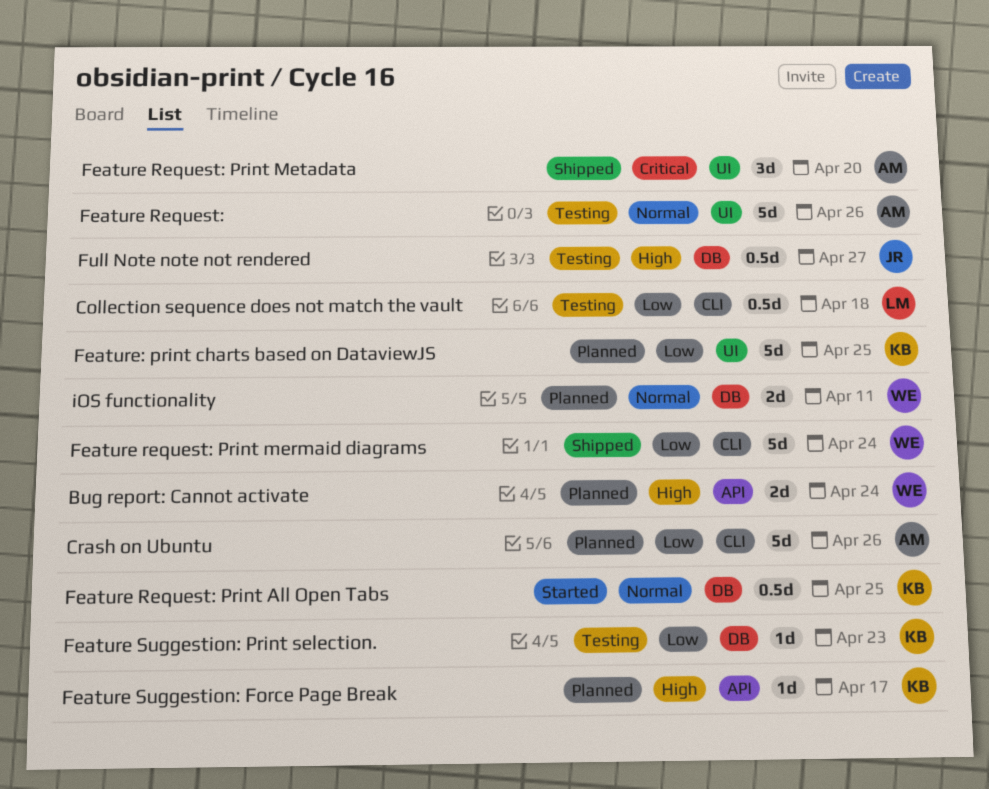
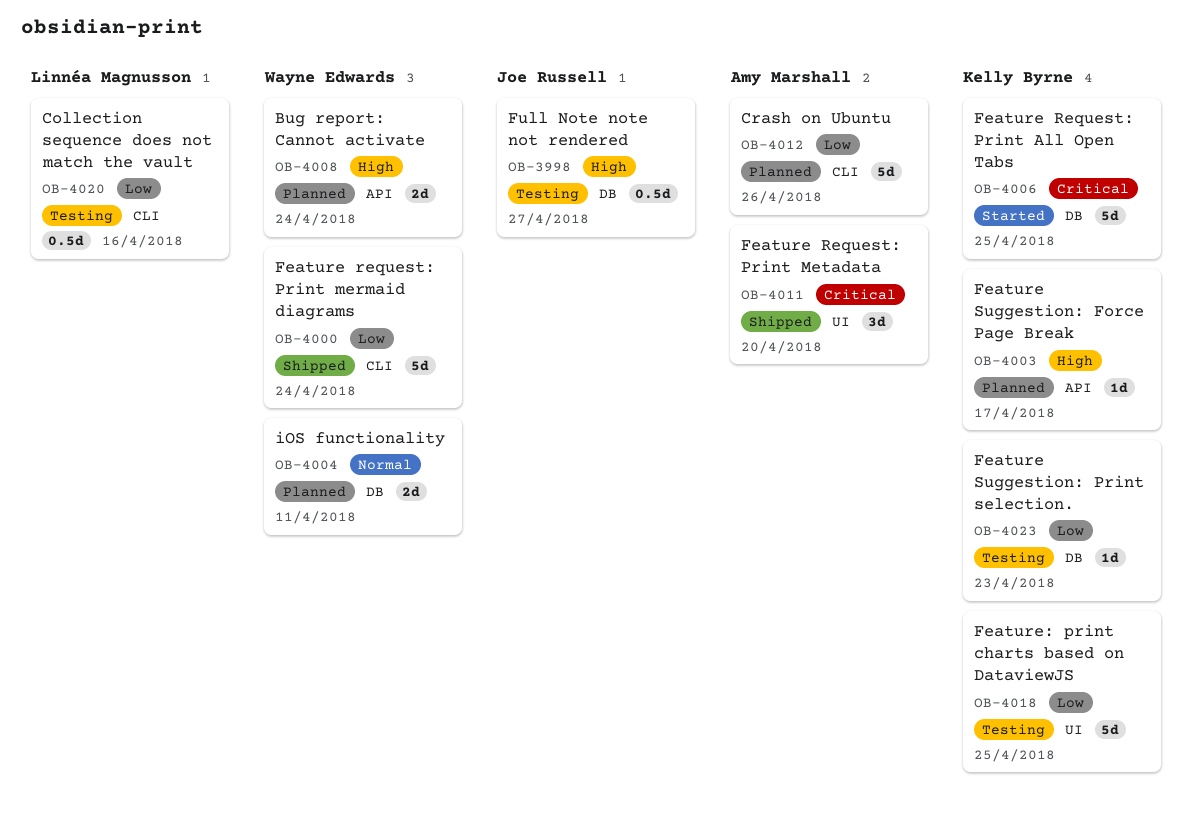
Collection sequence does not match the vault, due: Apr 18 -> Apr 16
Feature Request:: present -> none
Feature Request: Print All Open Tabs, priority: Normal -> Critical
Feature Request: Print All Open Tabs, estimate: 0.5d -> 5d
Feature: print charts based on DataviewJS, status: Planned -> Testing

